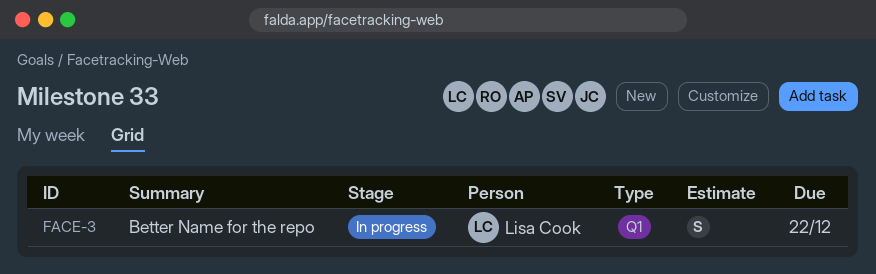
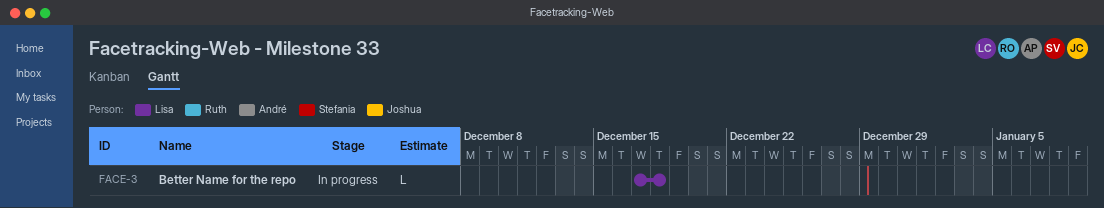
FACE-3, estimate: S -> L
FACE-3, due: Dec 22 -> Dec 18

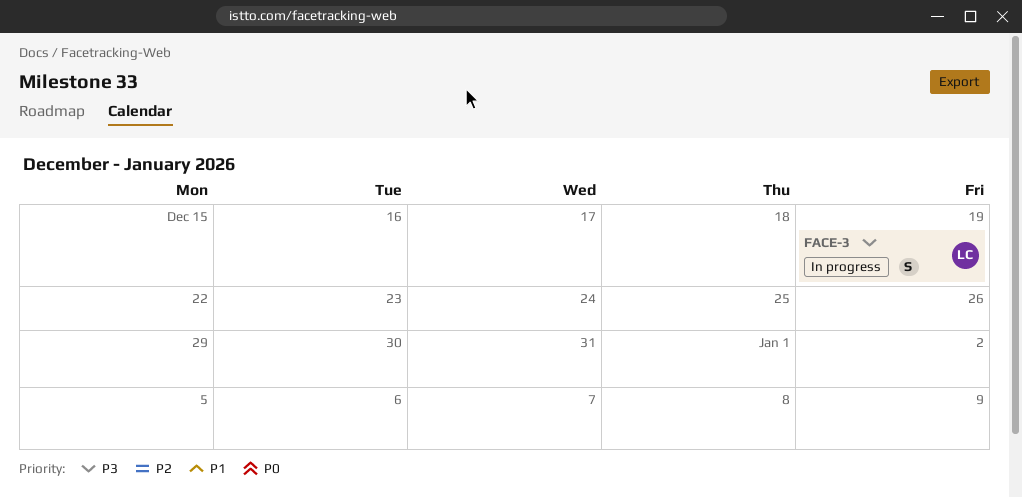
FACE-3, estimate: L -> S
FACE-3, due: Dec 18 -> Dec 19

